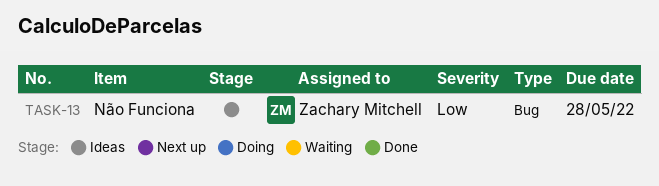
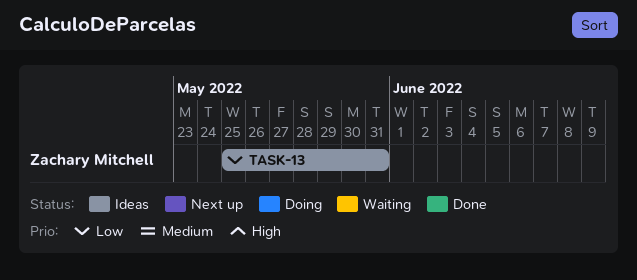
TASK-13, due: May 28 -> May 31

